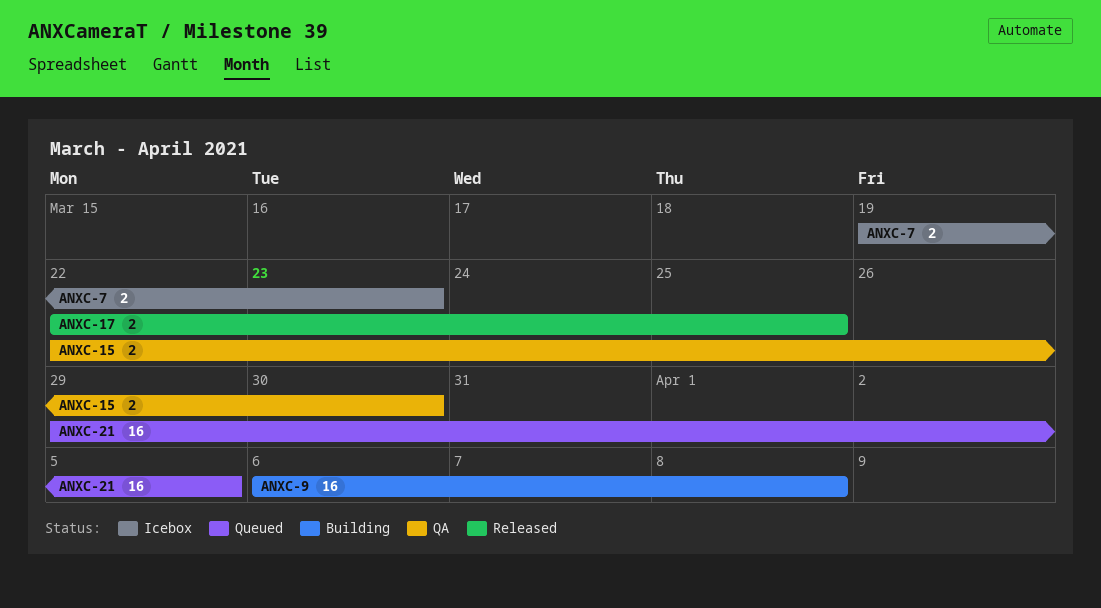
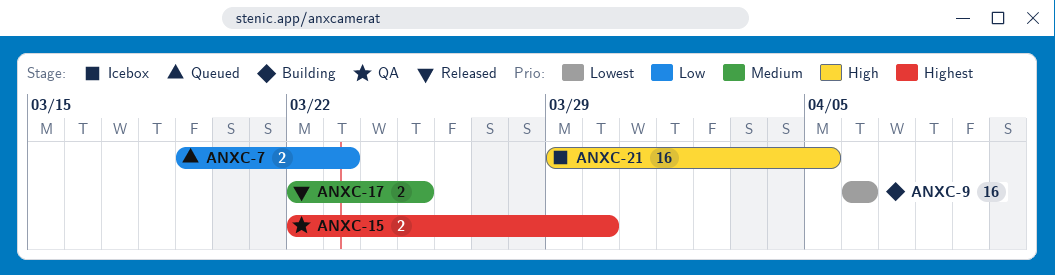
ANXC-7, status: Icebox -> Queued
ANXC-9, due: Apr 8 -> Apr 6
ANXC-21, status: Queued -> Icebox

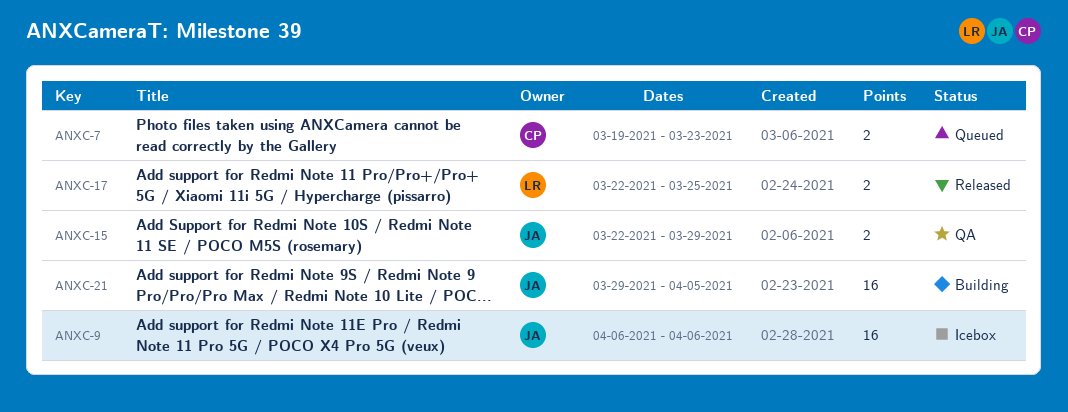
ANXC-9, status: Building -> Icebox
ANXC-15, due: Mar 30 -> Mar 29
ANXC-21, status: Icebox -> Building

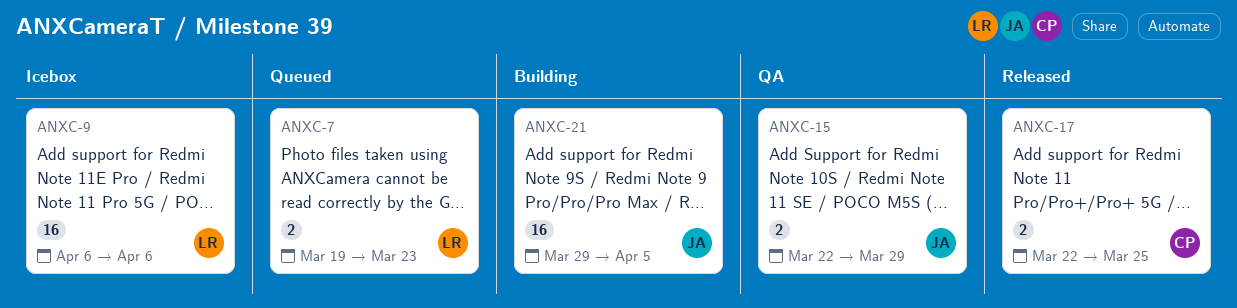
ANXC-7, owner: CP -> LR
ANXC-9, owner: JA -> LR
ANXC-17, owner: LR -> CP

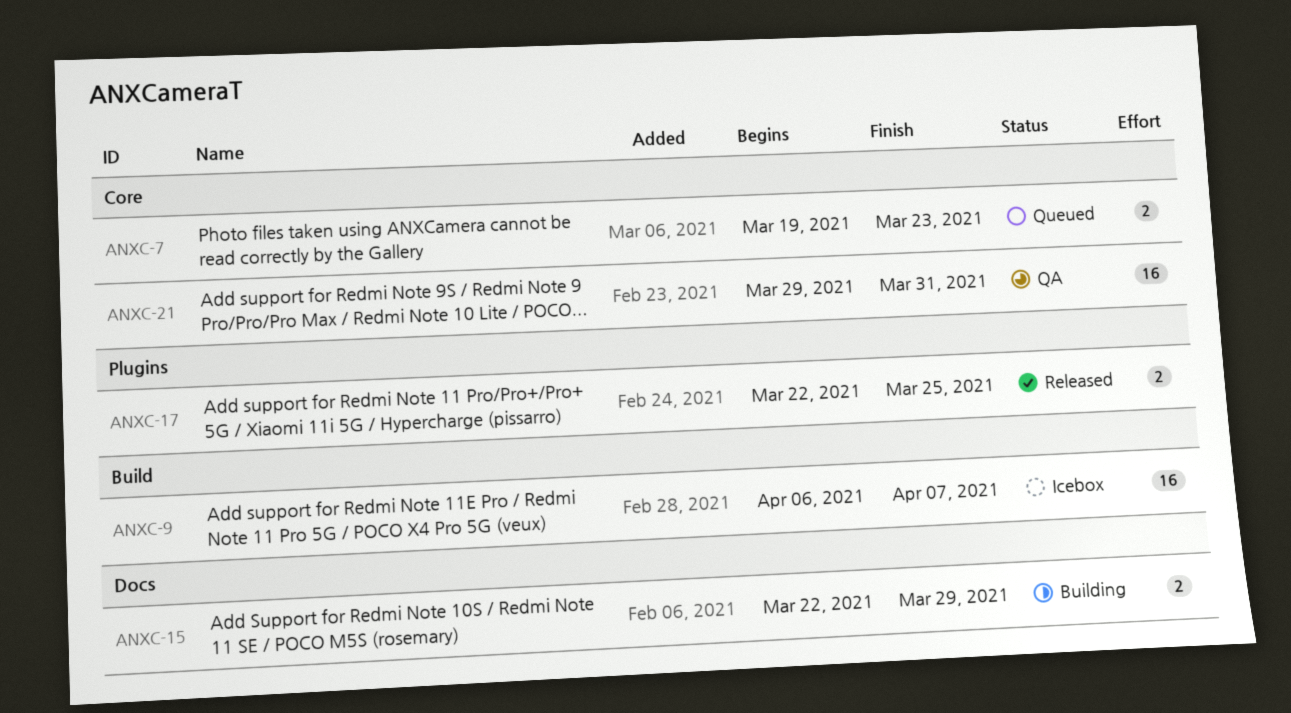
ANXC-9, due: Apr 6 -> Apr 7
ANXC-15, status: QA -> Building
ANXC-21, status: Building -> QA
ANXC-21, due: Apr 5 -> Mar 31

